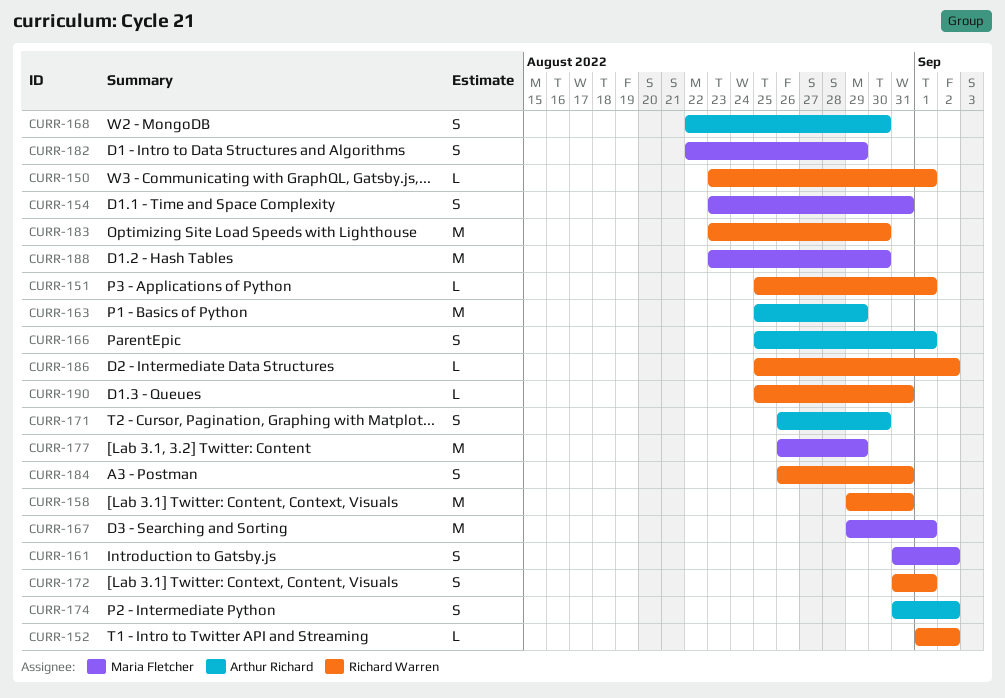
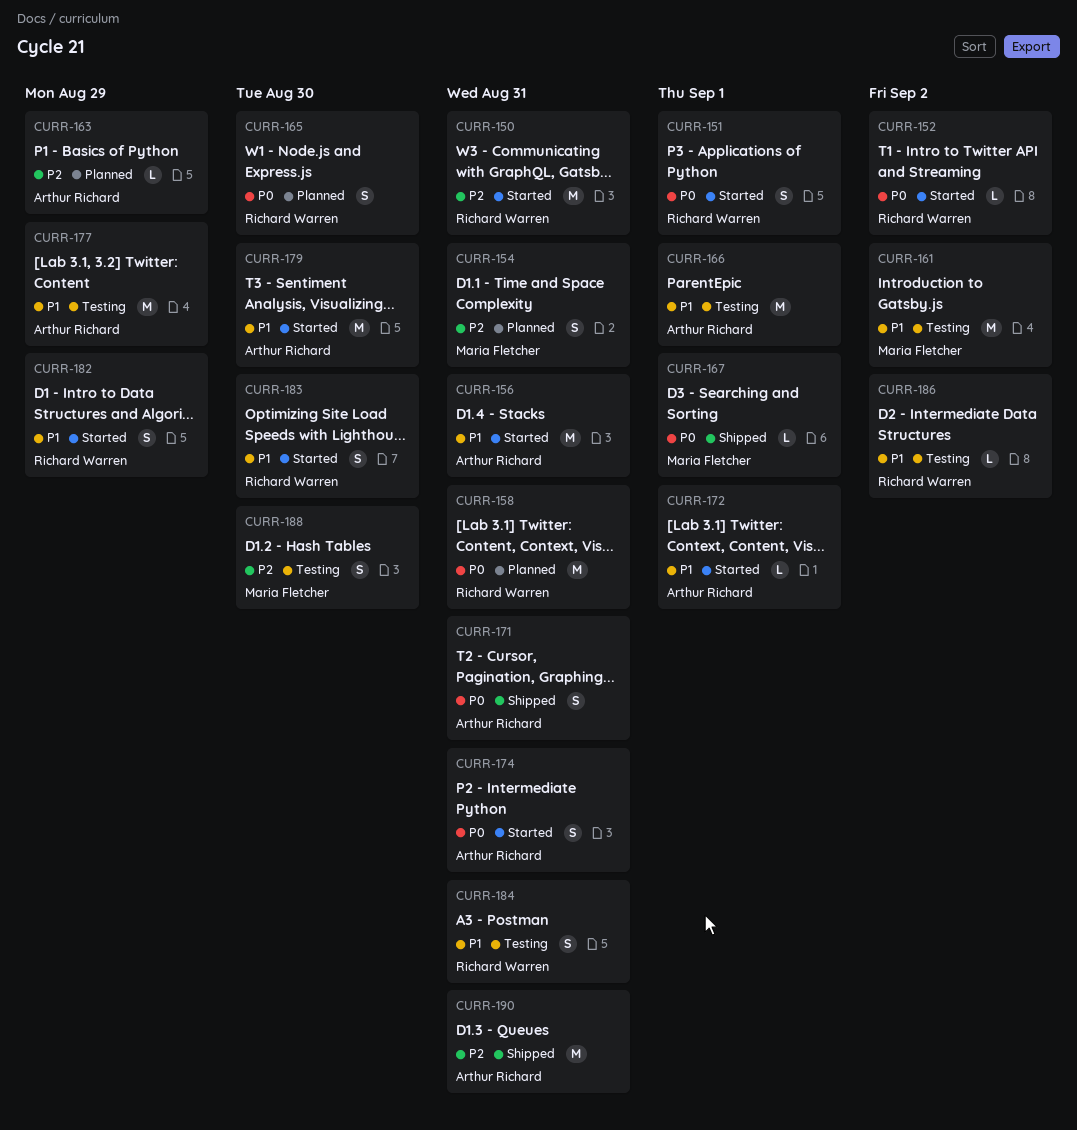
CURR-150, estimate: L -> M
CURR-150, due: Sep 1 -> Aug 31
CURR-151, estimate: L -> S
CURR-156: none -> present
CURR-161, estimate: S -> M
CURR-163, estimate: M -> L
CURR-165: none -> present
CURR-166, estimate: S -> M
CURR-167, estimate: M -> L
CURR-168: present -> none
CURR-171, due: Aug 30 -> Aug 31
CURR-172, owner: Richard Warren -> Arthur Richard
CURR-172, estimate: S -> L
CURR-174, due: Sep 2 -> Aug 31
CURR-177, owner: Maria Fletcher -> Arthur Richard
CURR-179: none -> present
CURR-182, owner: Maria Fletcher -> Richard Warren
CURR-183, estimate: M -> S
CURR-188, estimate: M -> S
CURR-190, owner: Richard Warren -> Arthur Richard
CURR-190, estimate: L -> M

